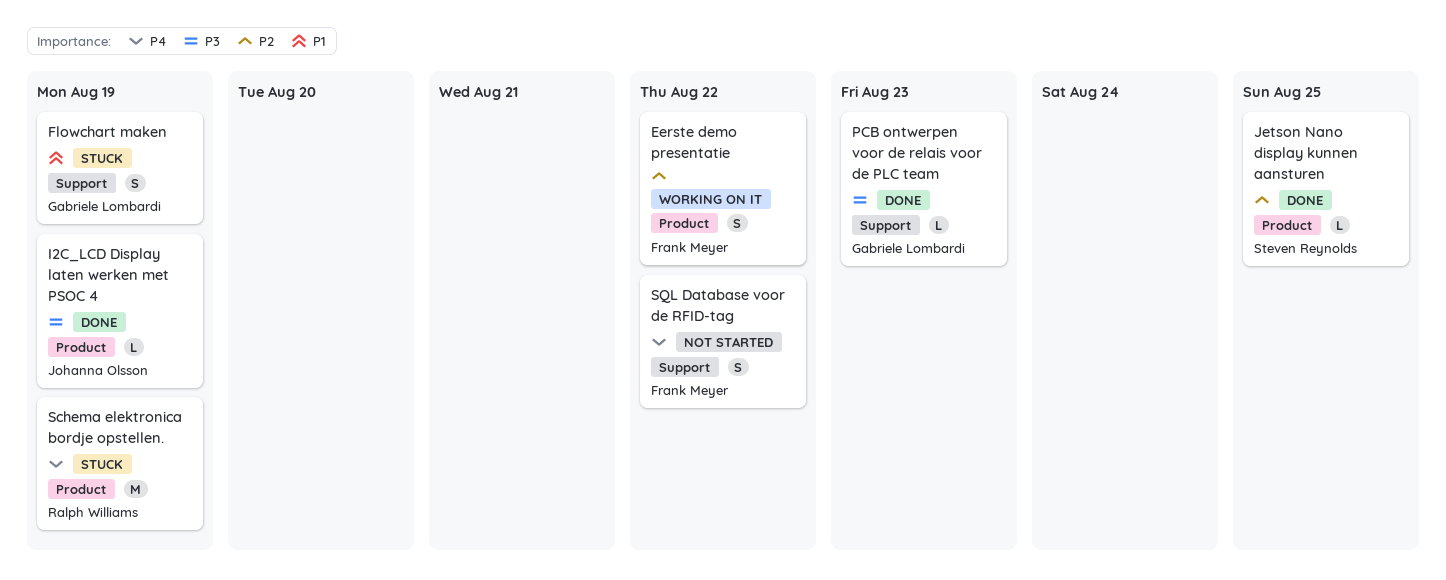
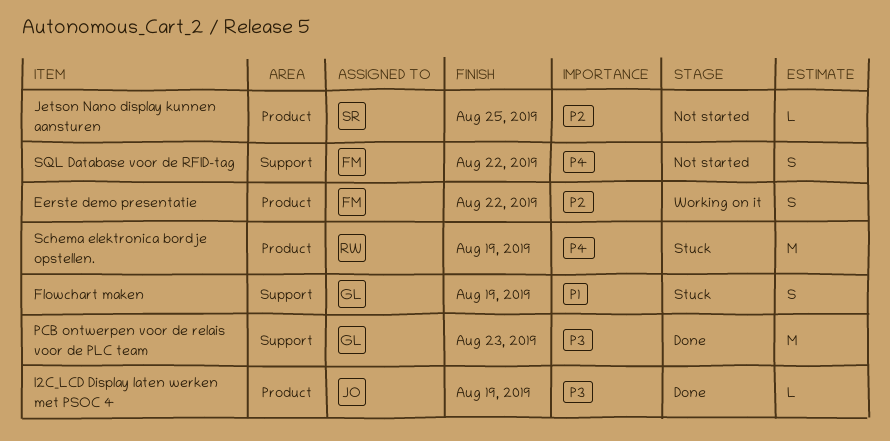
Jetson Nano display kunnen aansturen, status: Done -> Not started
PCB ontwerpen voor de relais voor de PLC team, estimate: L -> M

